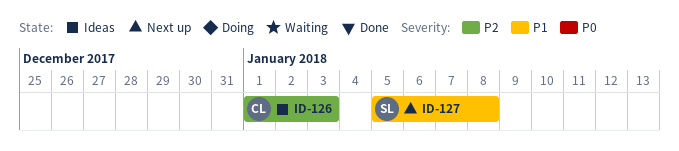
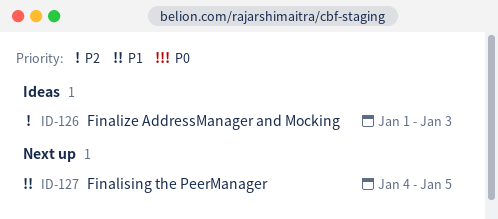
ID-127, start: Jan 5 -> Jan 4
ID-127, due: Jan 8 -> Jan 5

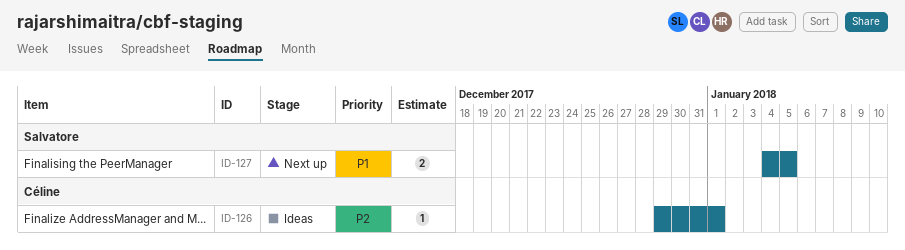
ID-126, start: Jan 1 -> Dec 29
ID-126, due: Jan 3 -> Jan 1

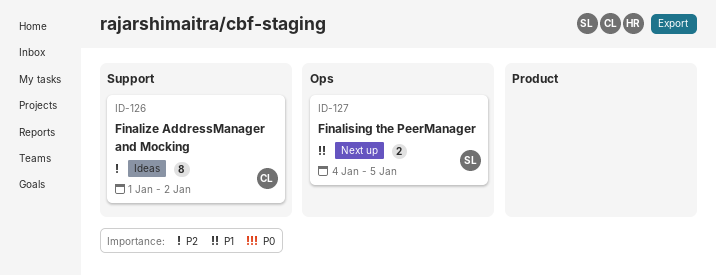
ID-126, estimate: 1 -> 8
ID-126, start: Dec 29 -> Jan 1
ID-126, due: Jan 1 -> Jan 2

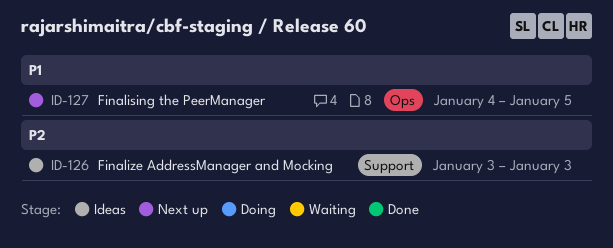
ID-126, start: Jan 1 -> Jan 3
ID-126, due: Jan 2 -> Jan 3

